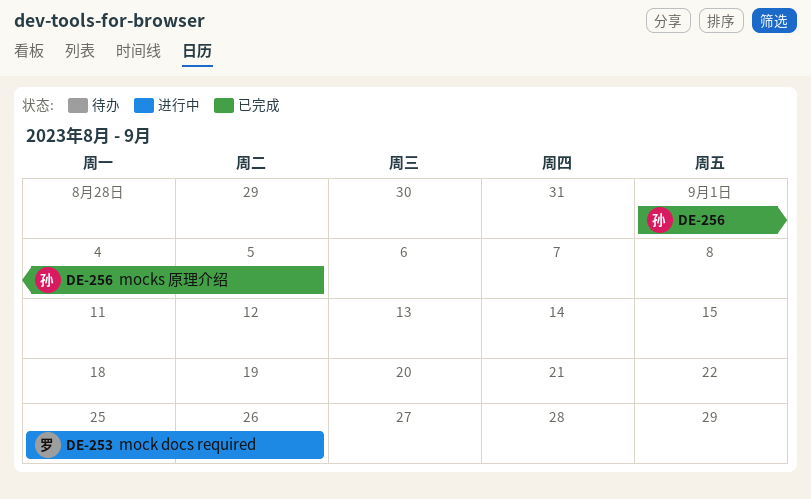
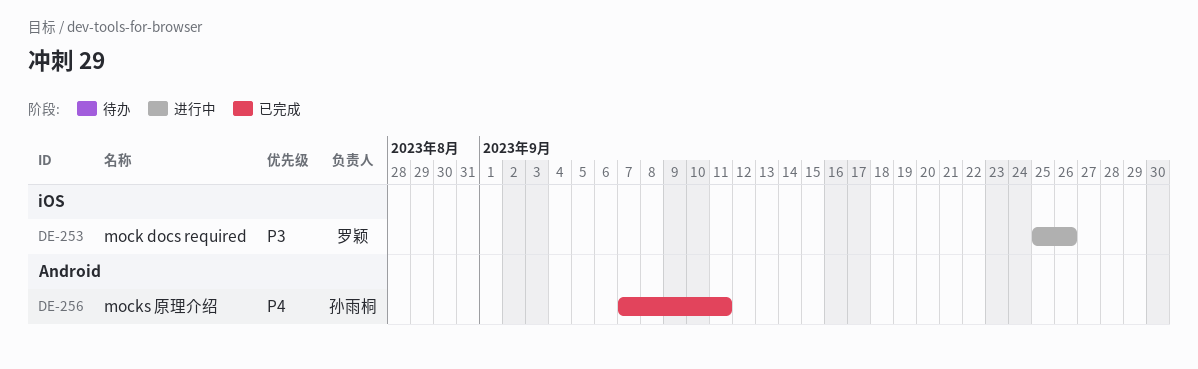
DE-256, start: Sep 1 -> Sep 7
DE-256, due: Sep 5 -> Sep 11

